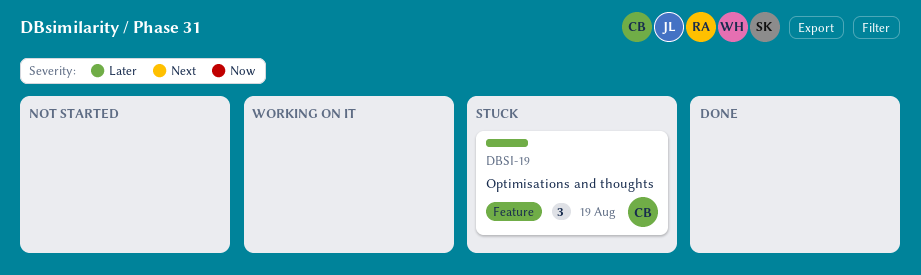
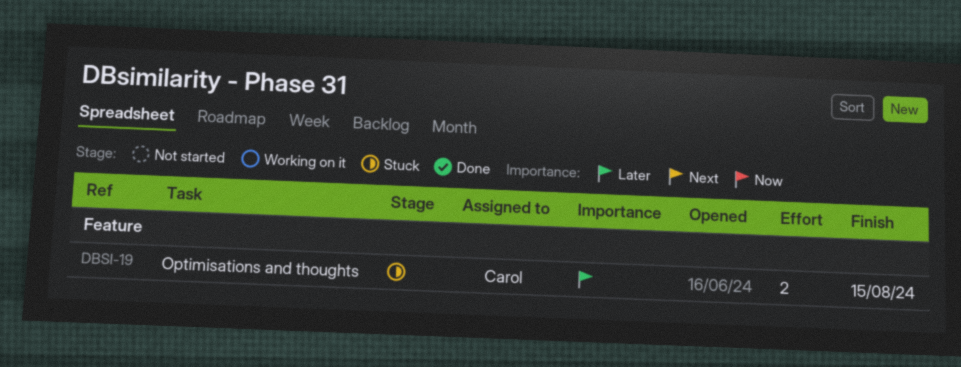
DBSI-19, estimate: 3 -> 2
DBSI-19, due: Aug 19 -> Aug 15

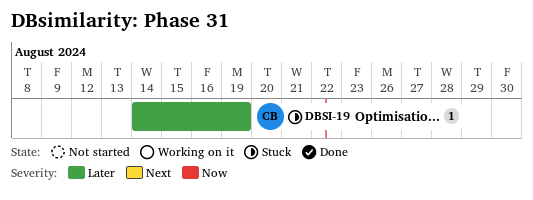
DBSI-19, estimate: 2 -> 1
DBSI-19, due: Aug 15 -> Aug 19

